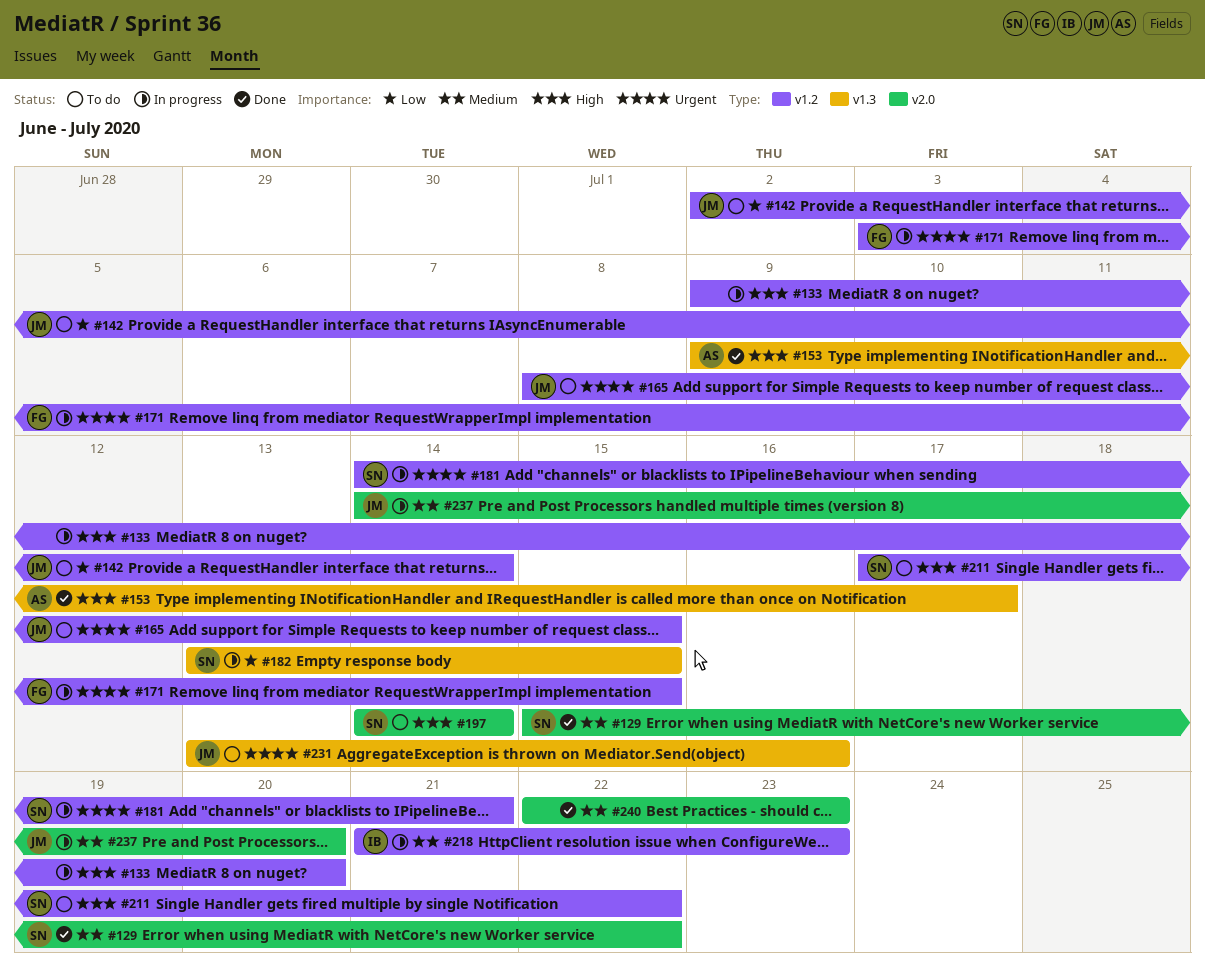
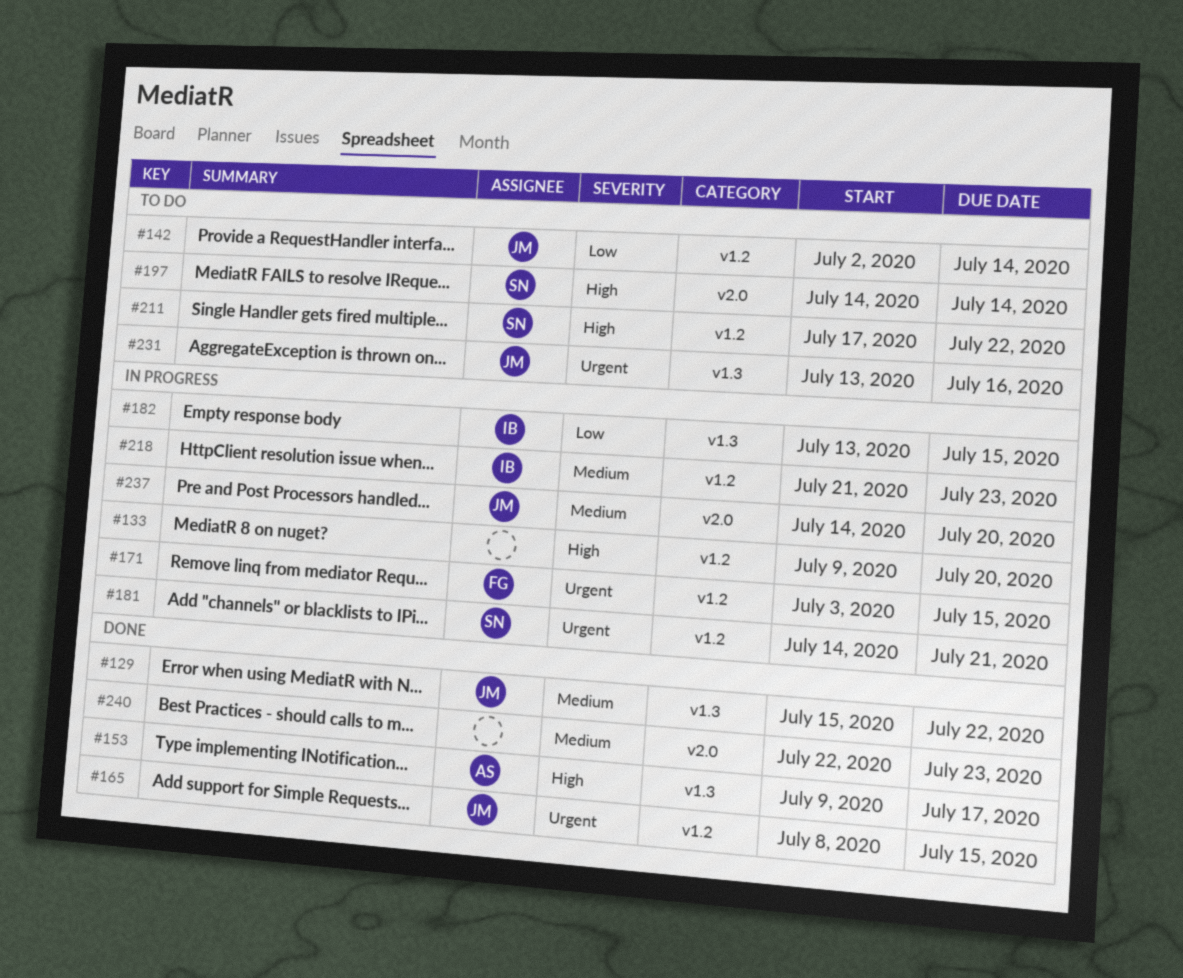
#129, owner: SN -> JM
#129, label: v2.0 -> v1.3
#165, status: To do -> Done
#182, owner: SN -> IB

